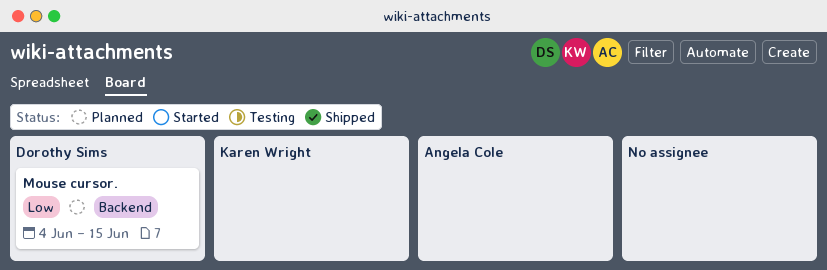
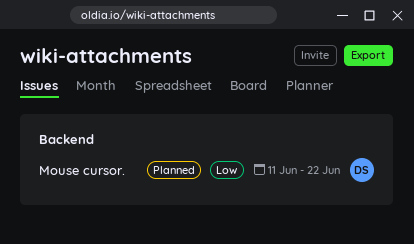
Mouse cursor., start: Jun 4 -> Jun 11
Mouse cursor., due: Jun 15 -> Jun 22

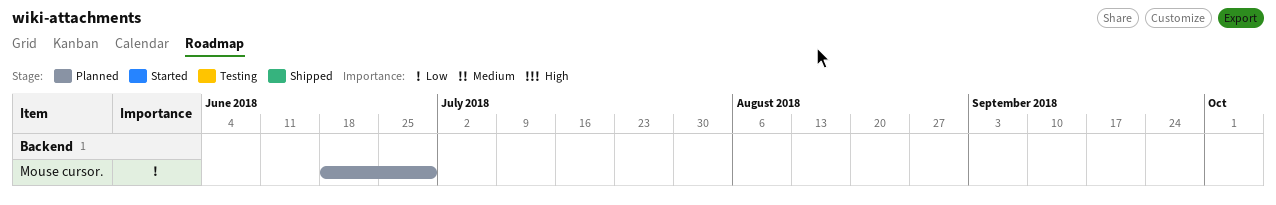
Mouse cursor., start: Jun 11 -> Jun 18
Mouse cursor., due: Jun 22 -> Jun 29

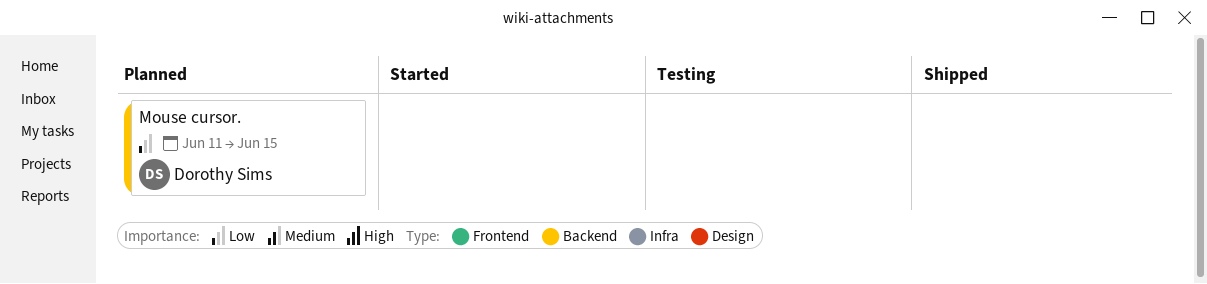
Mouse cursor., start: Jun 18 -> Jun 11
Mouse cursor., due: Jun 29 -> Jun 15

